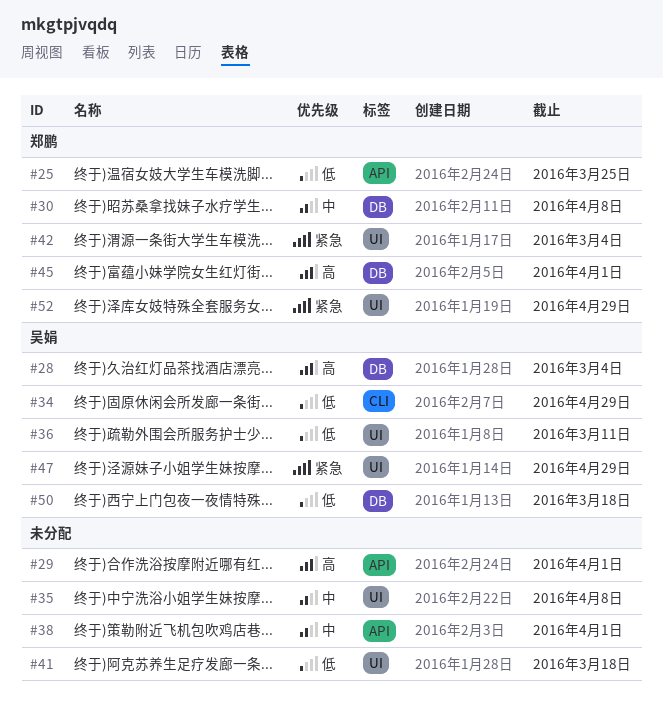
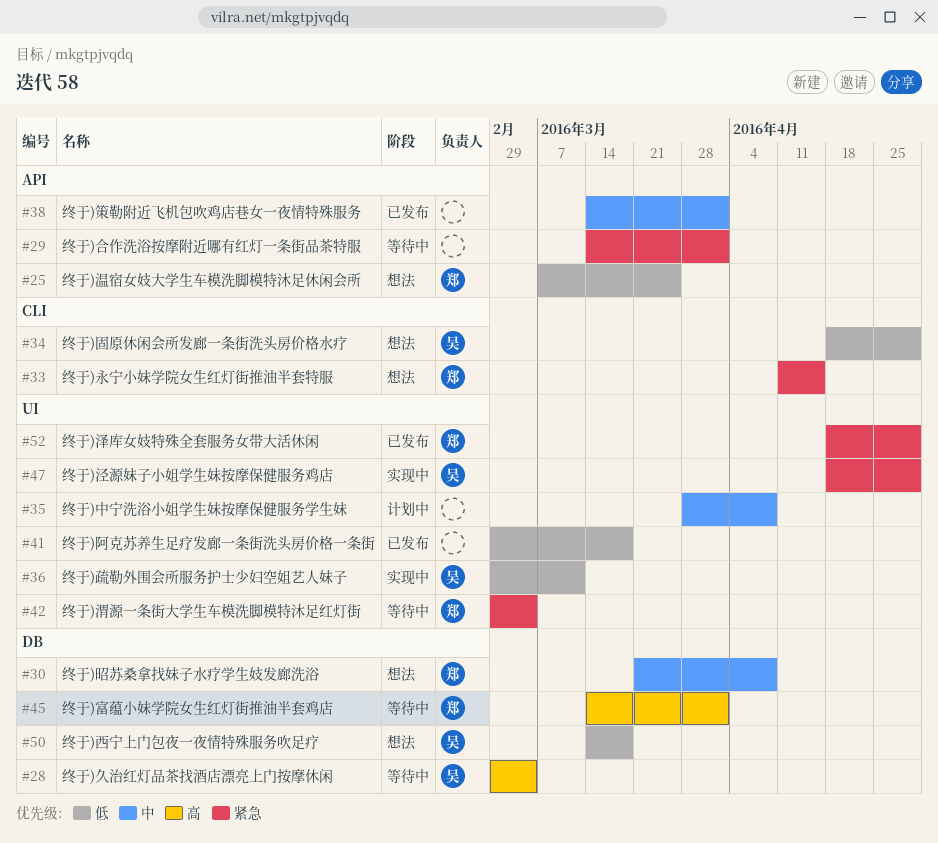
#29, priority: 高 -> 紧急
#33: none -> present

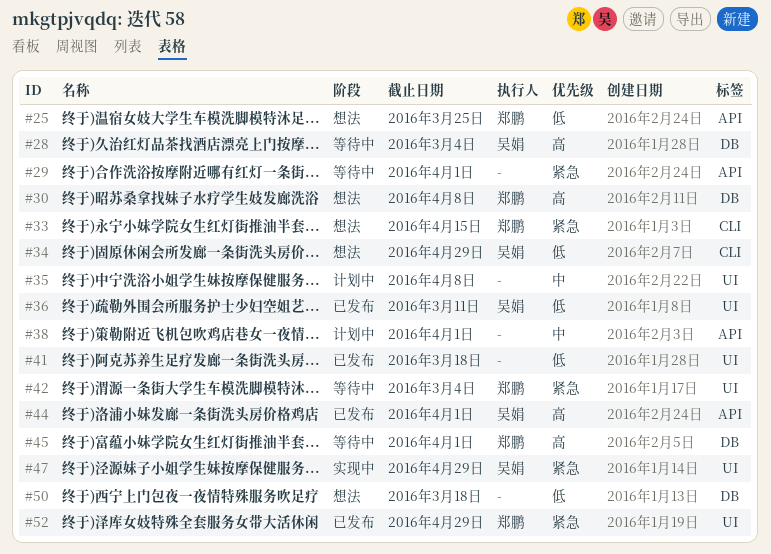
#30, priority: 中 -> 高
#36, status: 实现中 -> 已发布
#38, status: 已发布 -> 计划中
#44: none -> present
#50, owner: 吴娟 -> none

